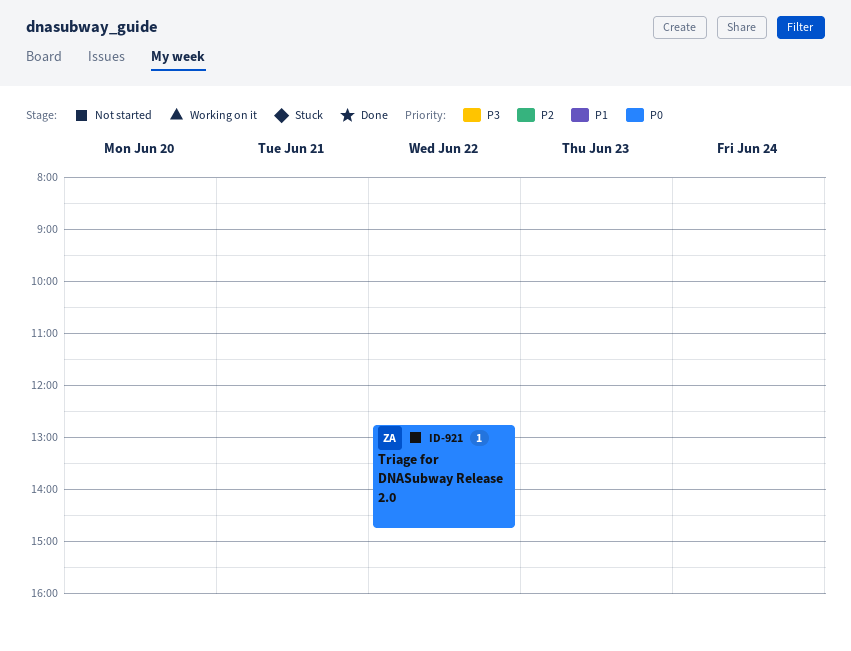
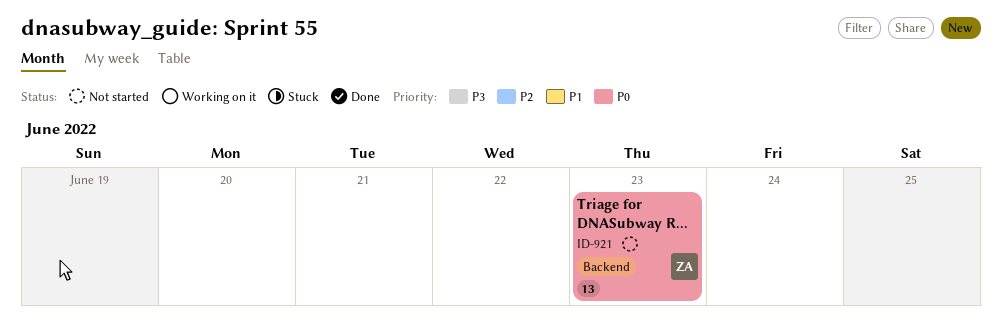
ID-921, estimate: 1 -> 13
ID-921, day: Jun 22 -> Jun 23

